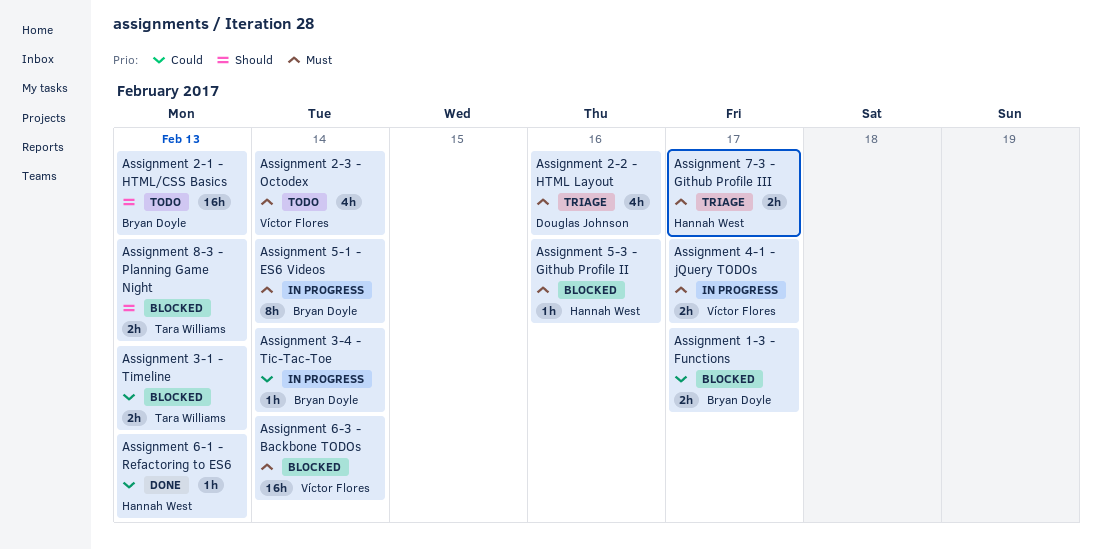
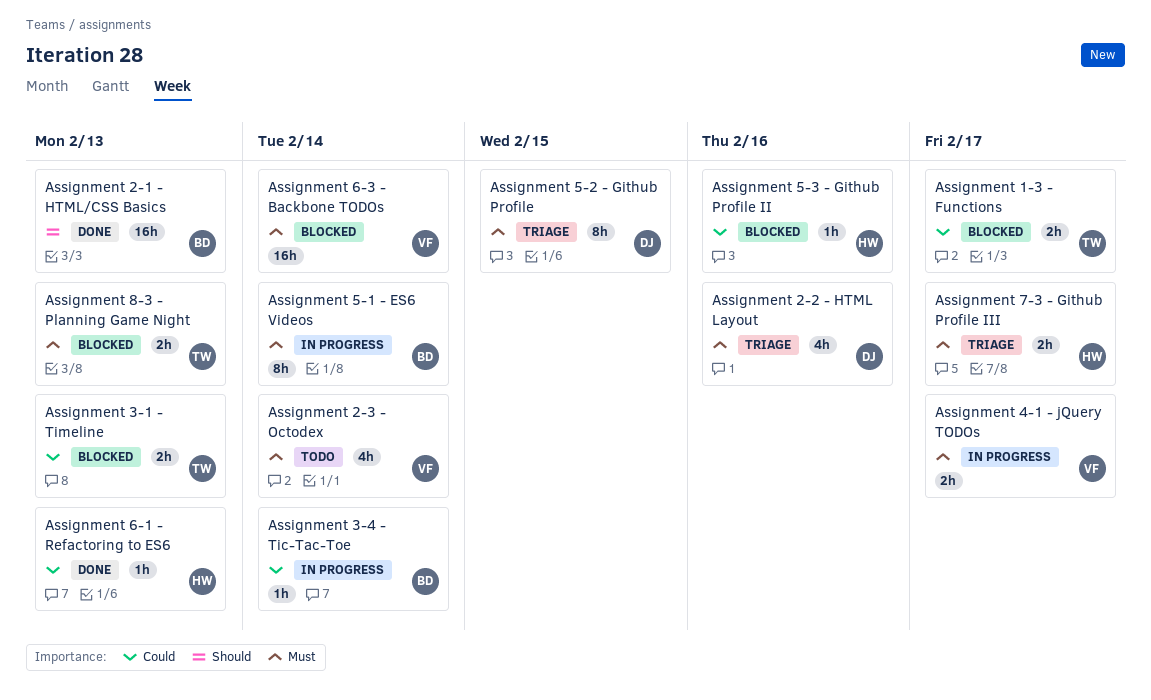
Assignment 1-3 - Functions, owner: Bryan Doyle -> Tara Williams
Assignment 2-1 - HTML/CSS Basics, status: Todo -> Done
Assignment 5-2 - Github Profile: none -> present
Assignment 5-3 - Github Profile II, priority: Must -> Could
Assignment 8-3 - Planning Game Night, priority: Should -> Must

